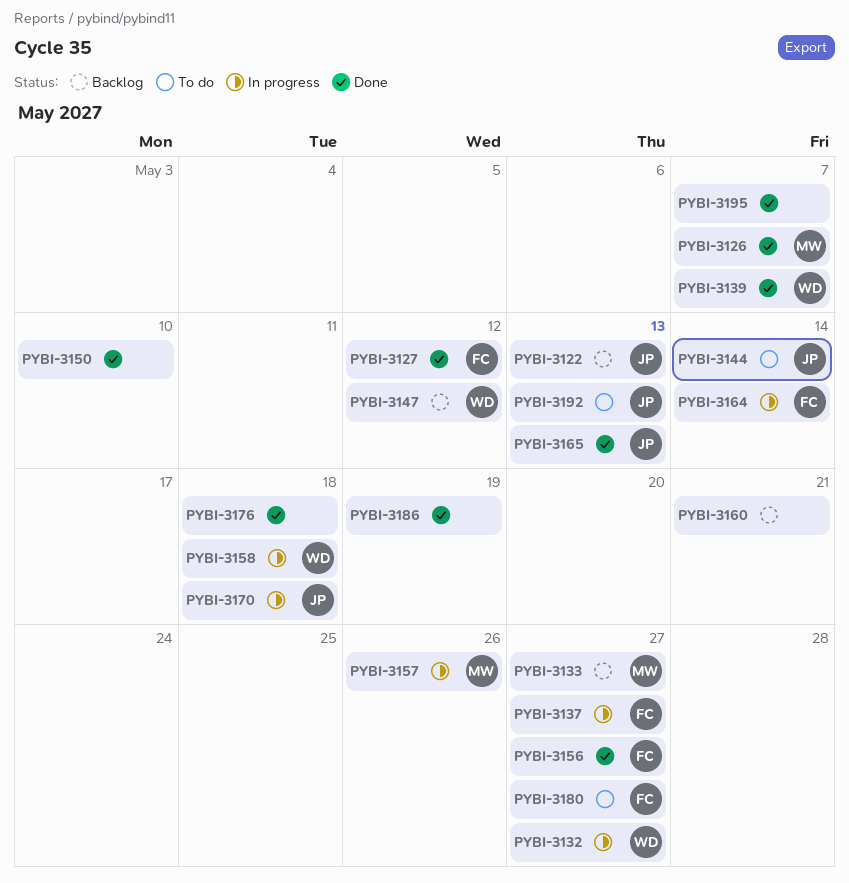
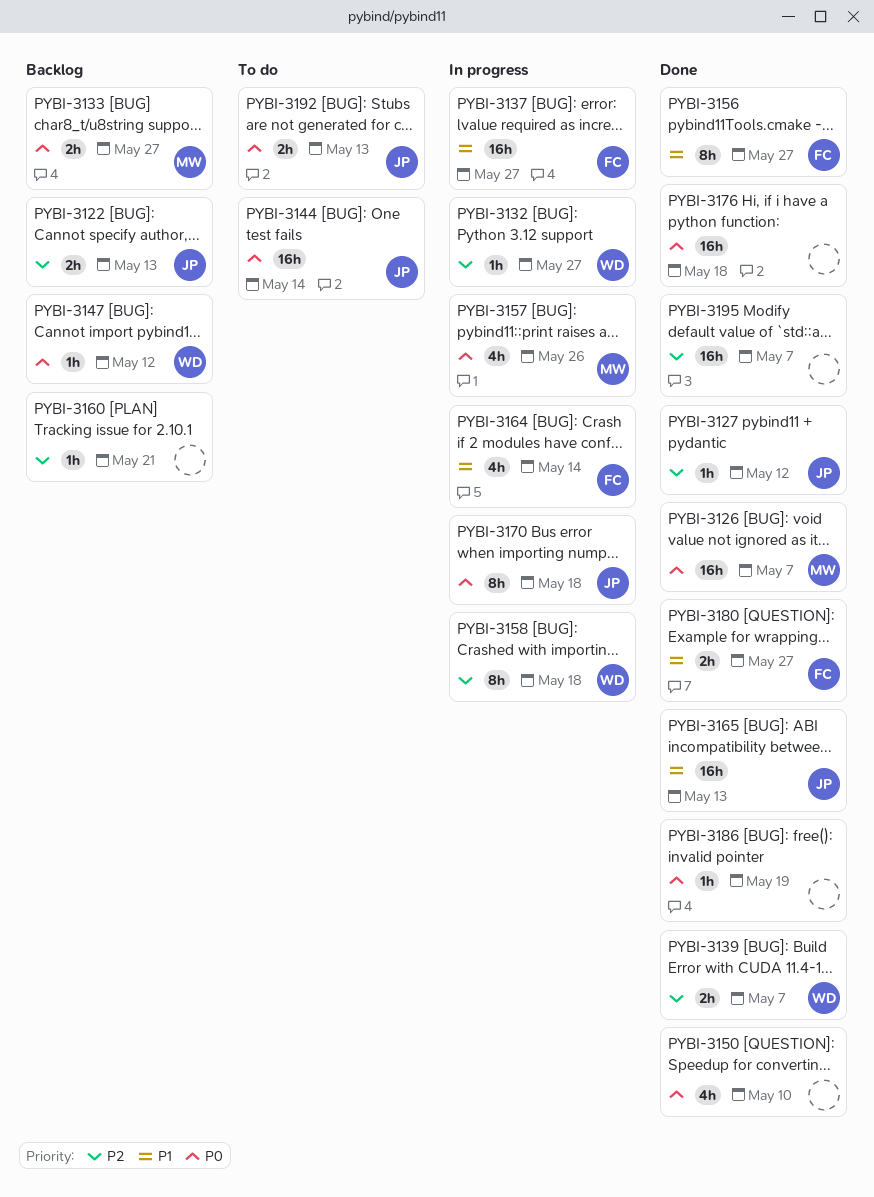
PYBI-3127, owner: FC -> JP
PYBI-3180, status: To do -> Done

